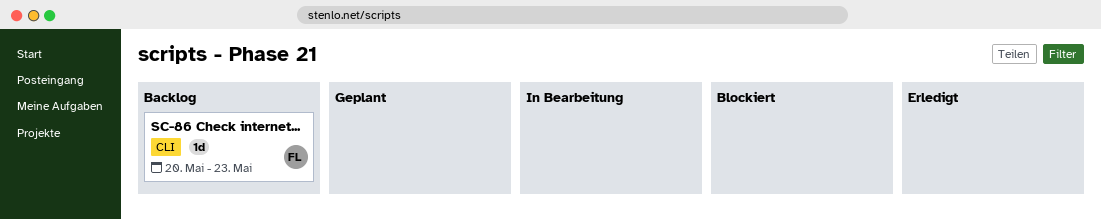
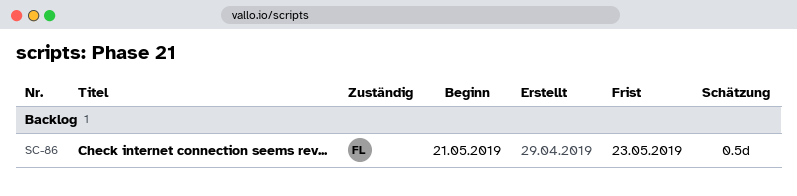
SC-86, estimate: 1d -> 0.5d
SC-86, start: May 20 -> May 21

